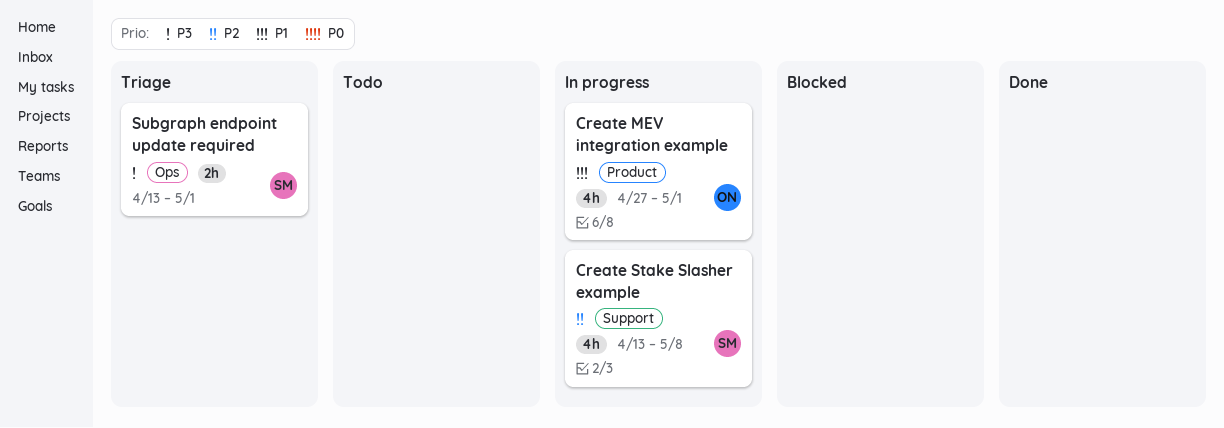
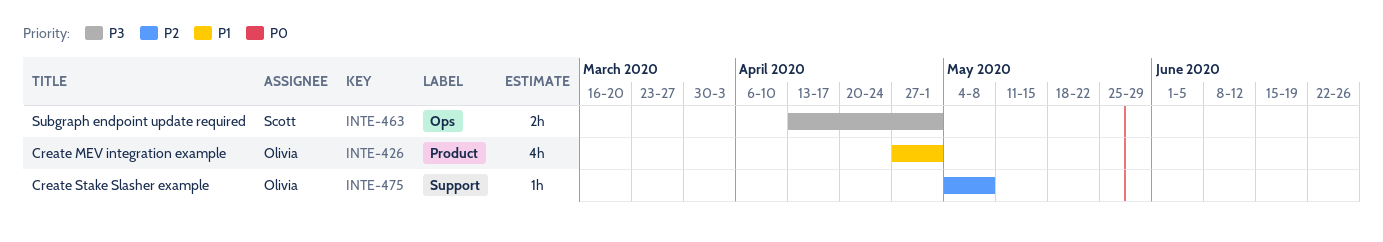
Create Stake Slasher example, owner: Scott -> Olivia
Create Stake Slasher example, estimate: 4h -> 1h
Create Stake Slasher example, start: Apr 13 -> May 4

